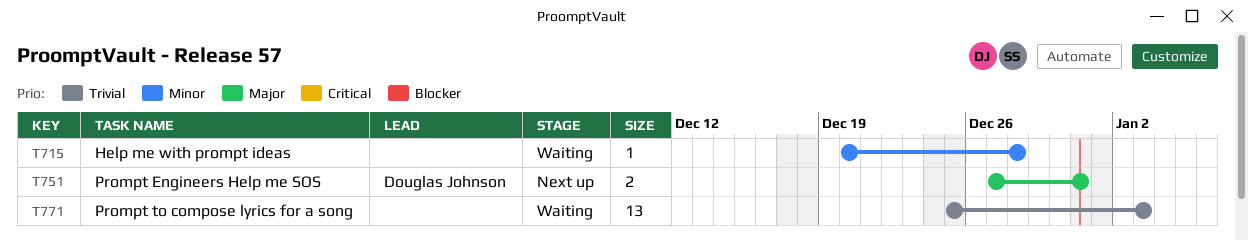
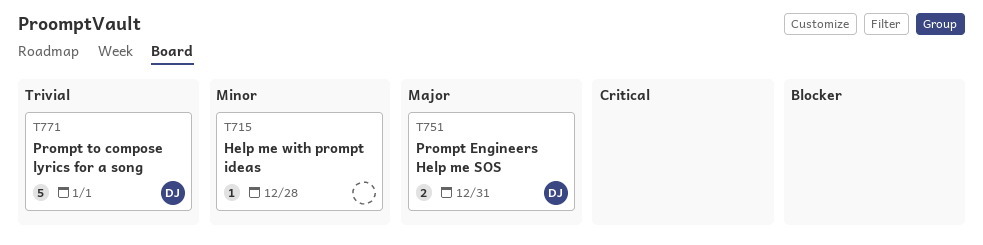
T771, owner: none -> Douglas Johnson
T771, estimate: 13 -> 5
T771, due: Jan 3 -> Jan 1

